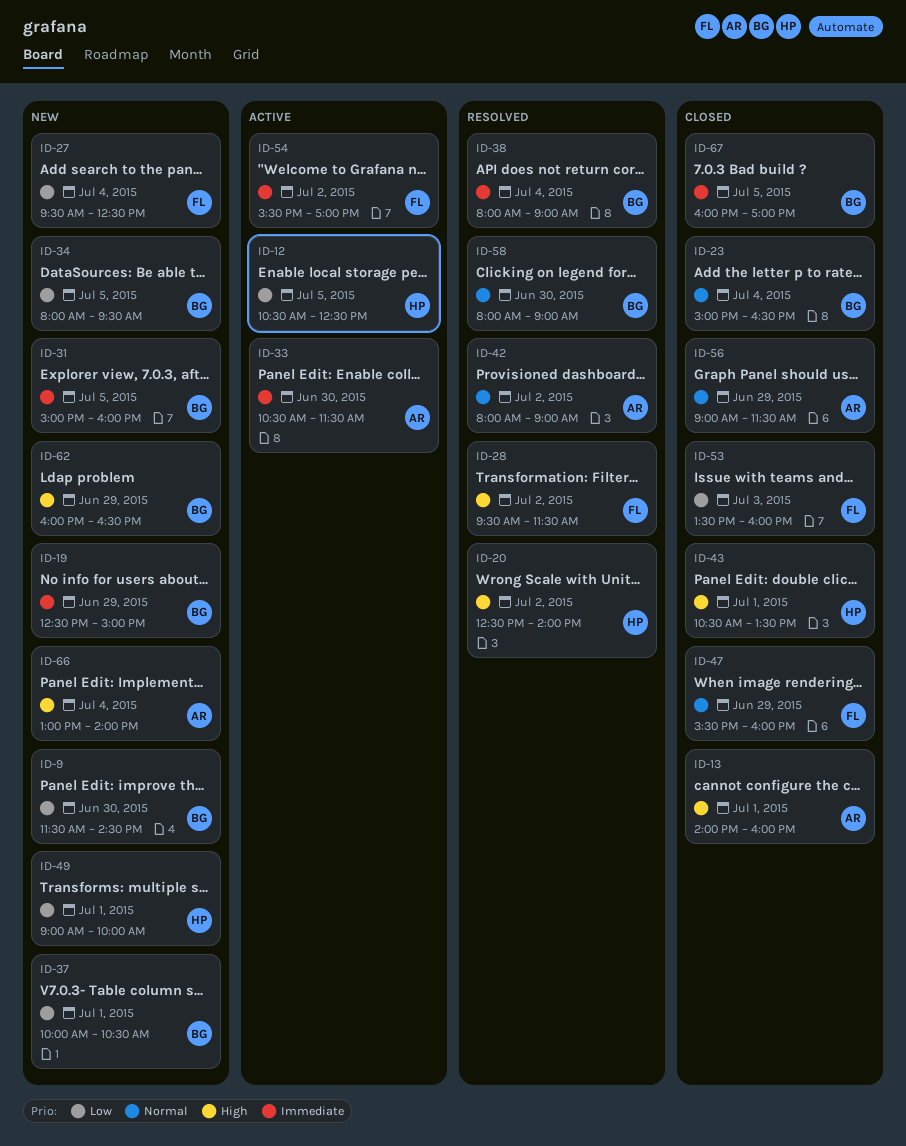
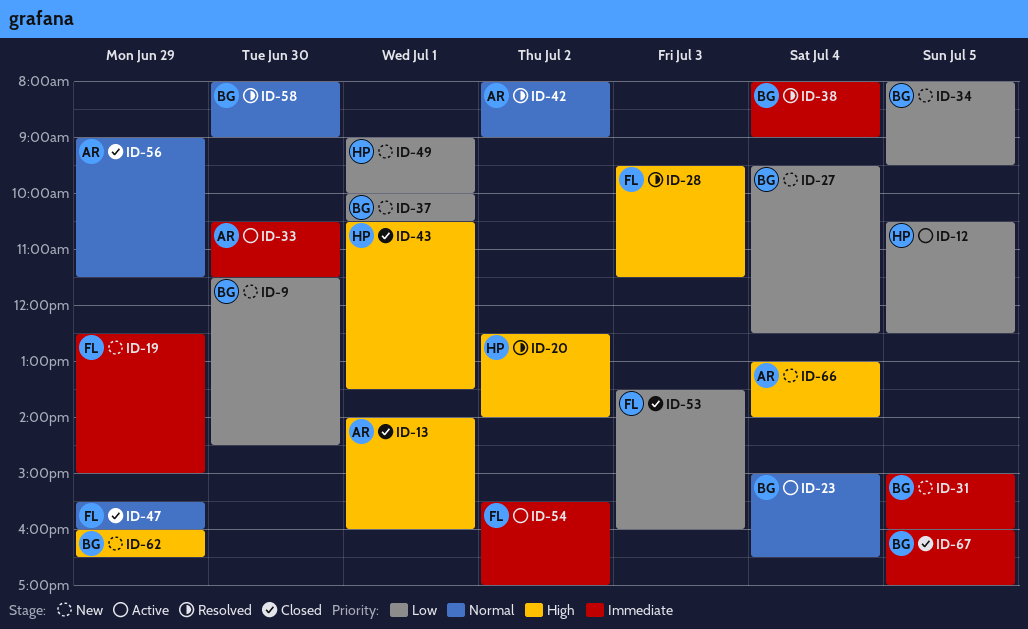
ID-19, owner: BG -> FL
ID-23, status: Closed -> Active
ID-27, owner: FL -> BG
ID-28, day: Jul 2 -> Jul 3

